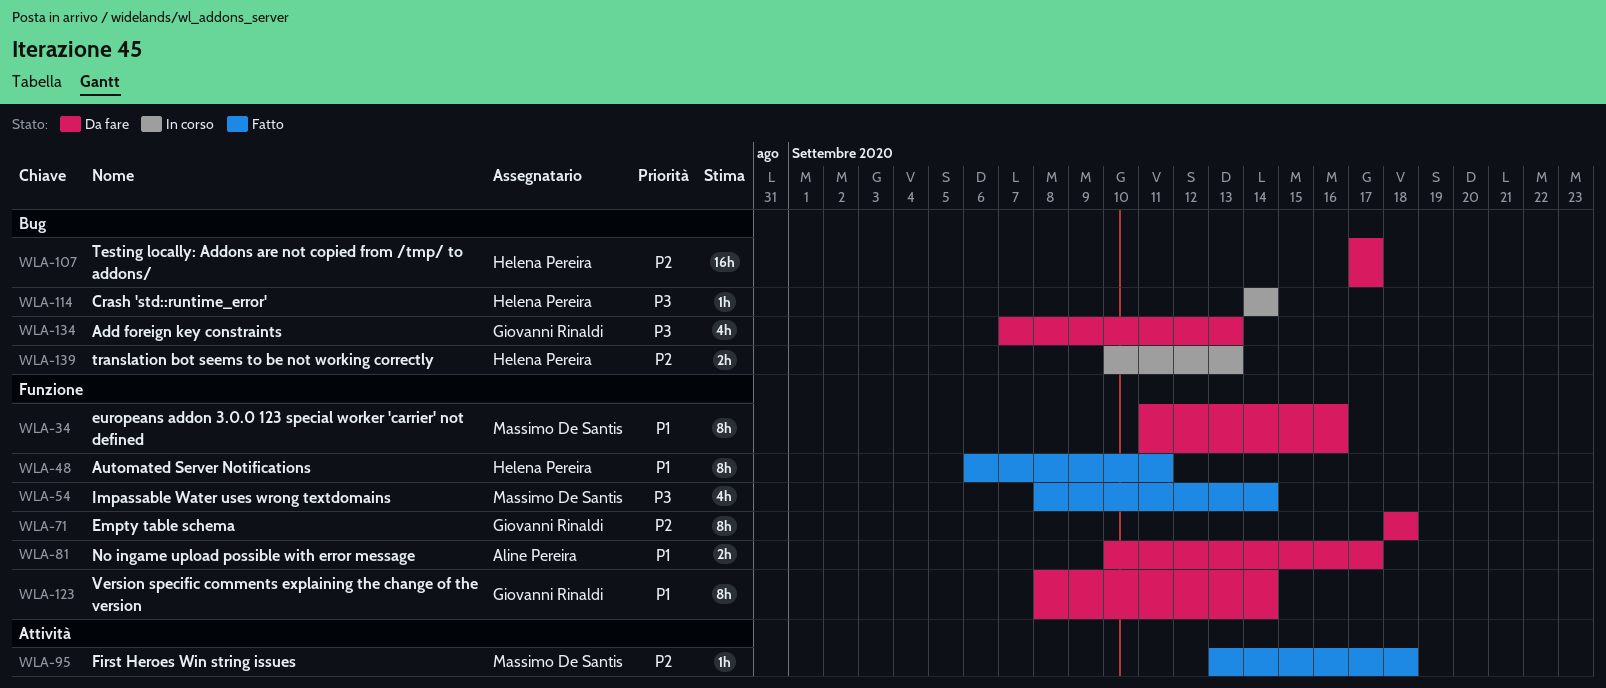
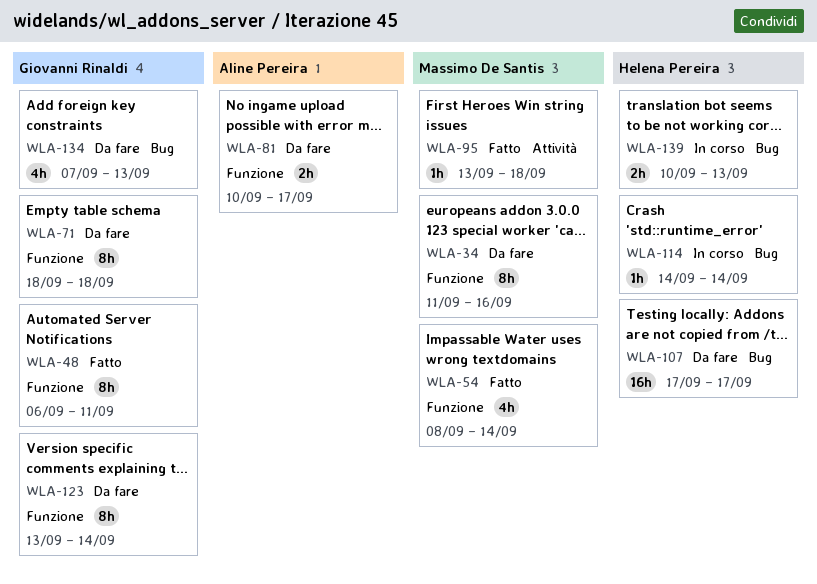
WLA-48, owner: Helena Pereira -> Giovanni Rinaldi
WLA-123, start: Sep 8 -> Sep 13

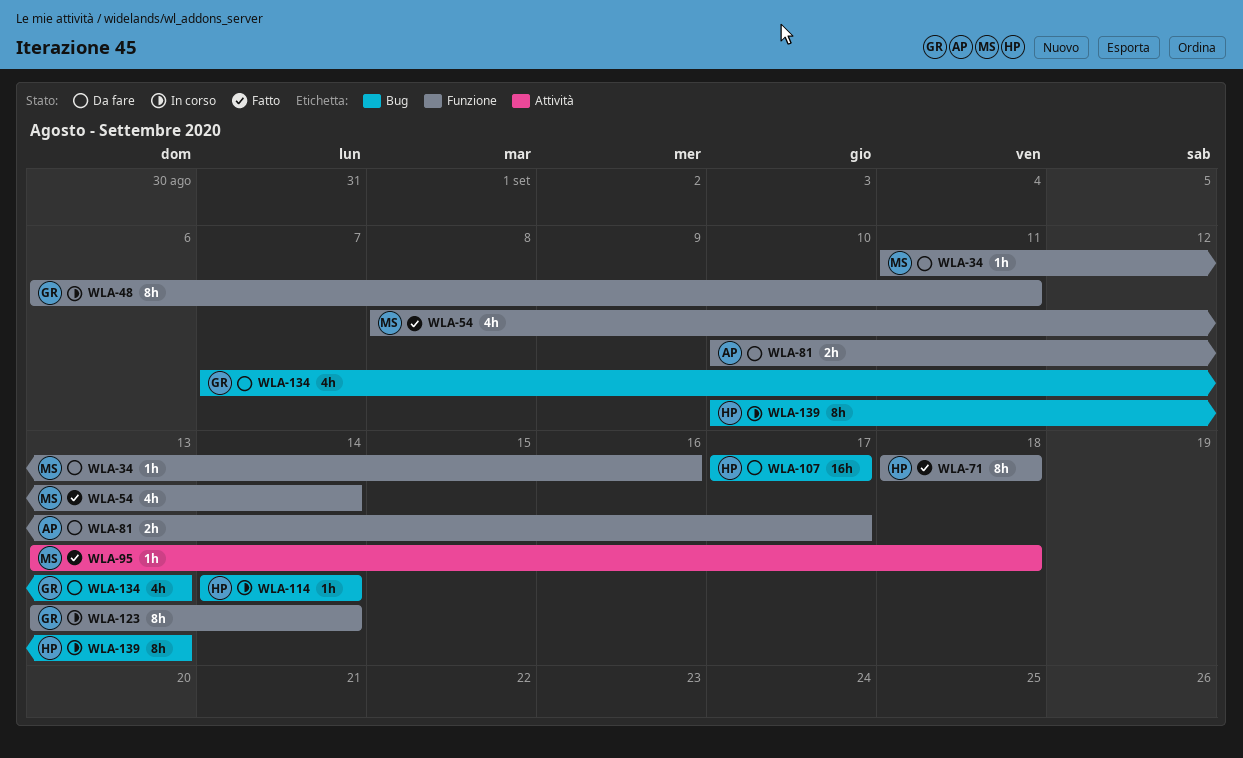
WLA-34, estimate: 8h -> 1h
WLA-48, status: Fatto -> In corso
WLA-71, status: Da fare -> Fatto
WLA-71, owner: Giovanni Rinaldi -> Helena Pereira
WLA-123, status: Da fare -> In corso
WLA-139, estimate: 2h -> 8h

